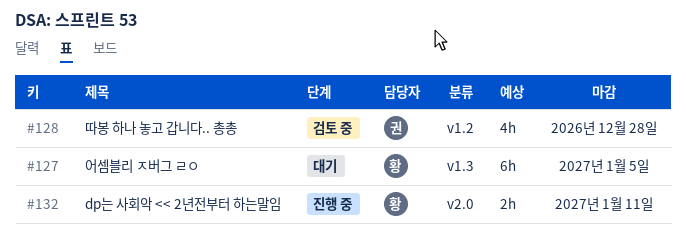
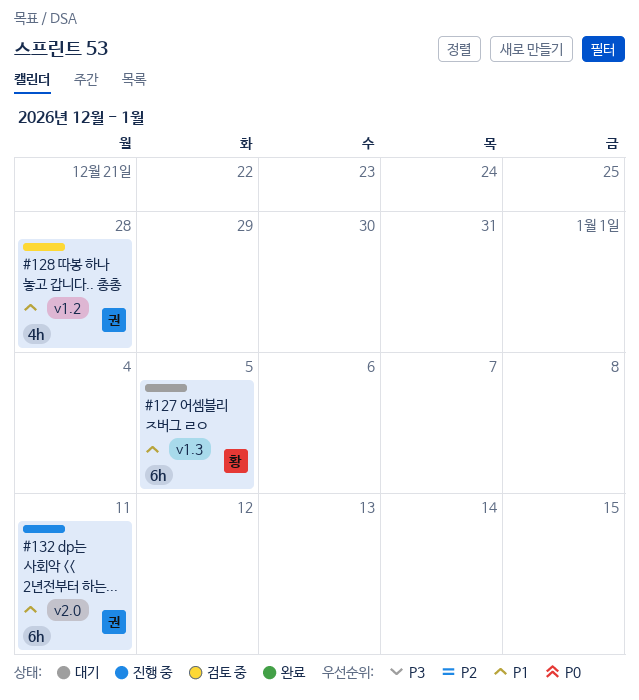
#132, owner: 황 -> 권
#132, estimate: 2h -> 6h

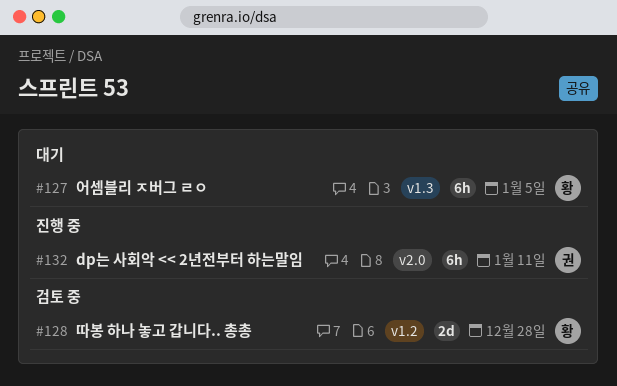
#128, owner: 권 -> 황
#128, estimate: 4h -> 2d

